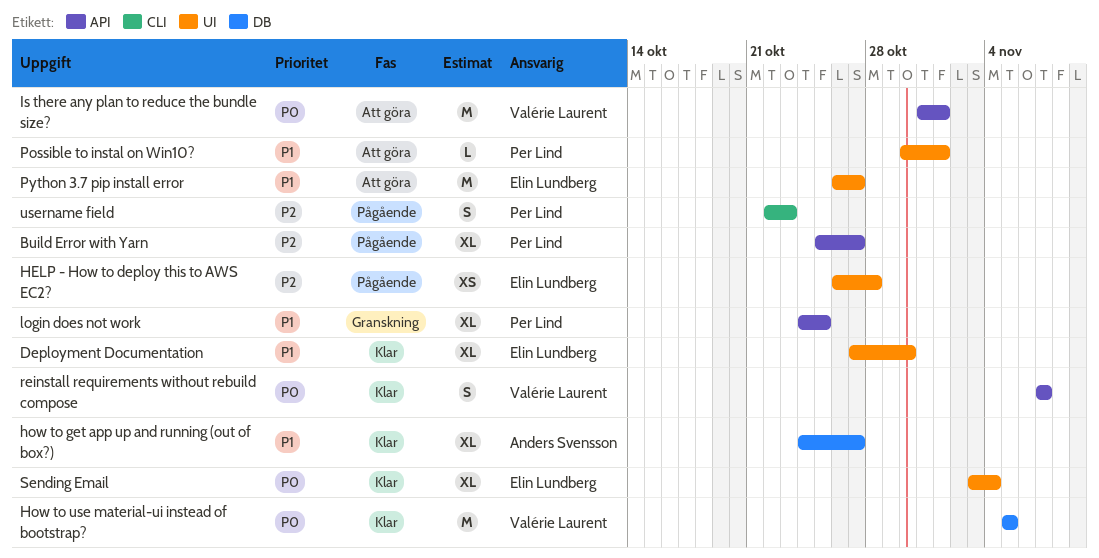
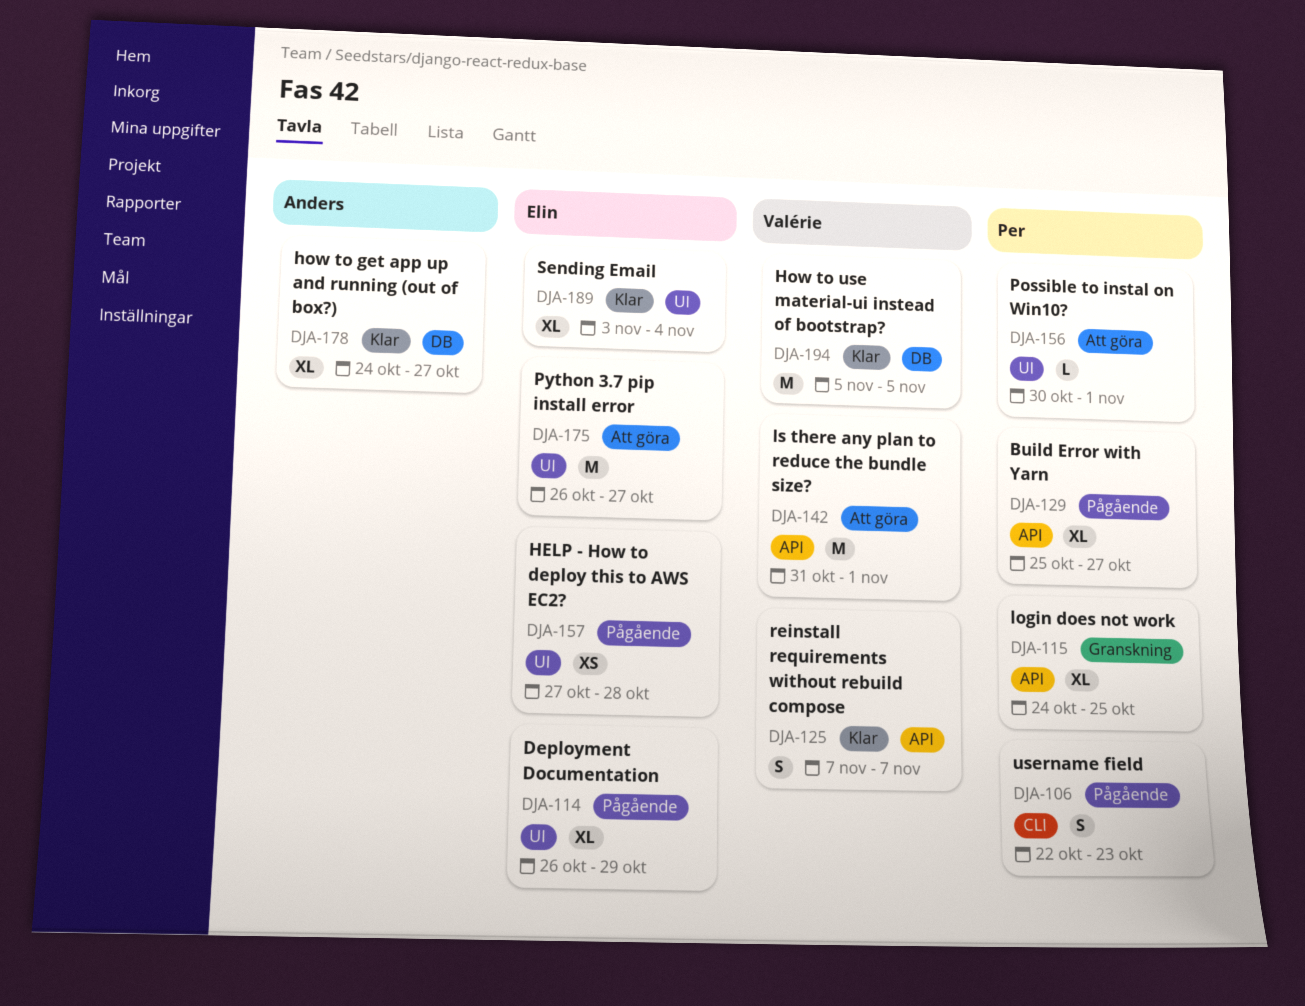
Deployment Documentation, status: Klar -> Pågående
Deployment Documentation, start: Oct 27 -> Oct 26
Deployment Documentation, due: Oct 30 -> Oct 29
HELP - How to deploy this to AWS EC2?, start: Oct 26 -> Oct 27

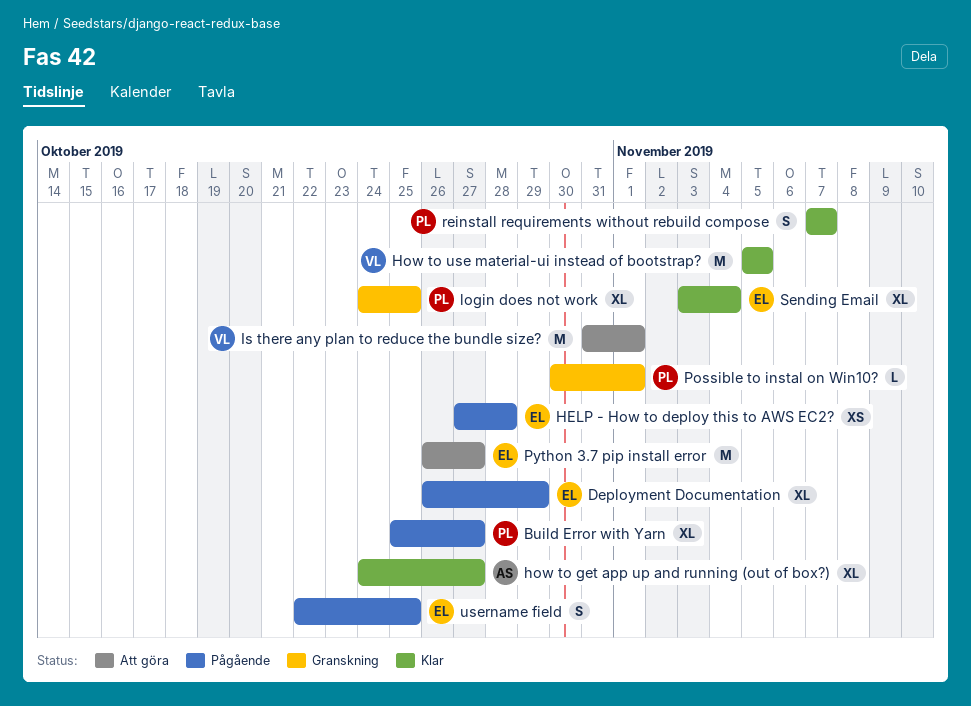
Possible to instal on Win10?, status: Att göra -> Granskning
reinstall requirements without rebuild compose, owner: Valérie -> Per
username field, owner: Per -> Elin
username field, due: Oct 23 -> Oct 25

